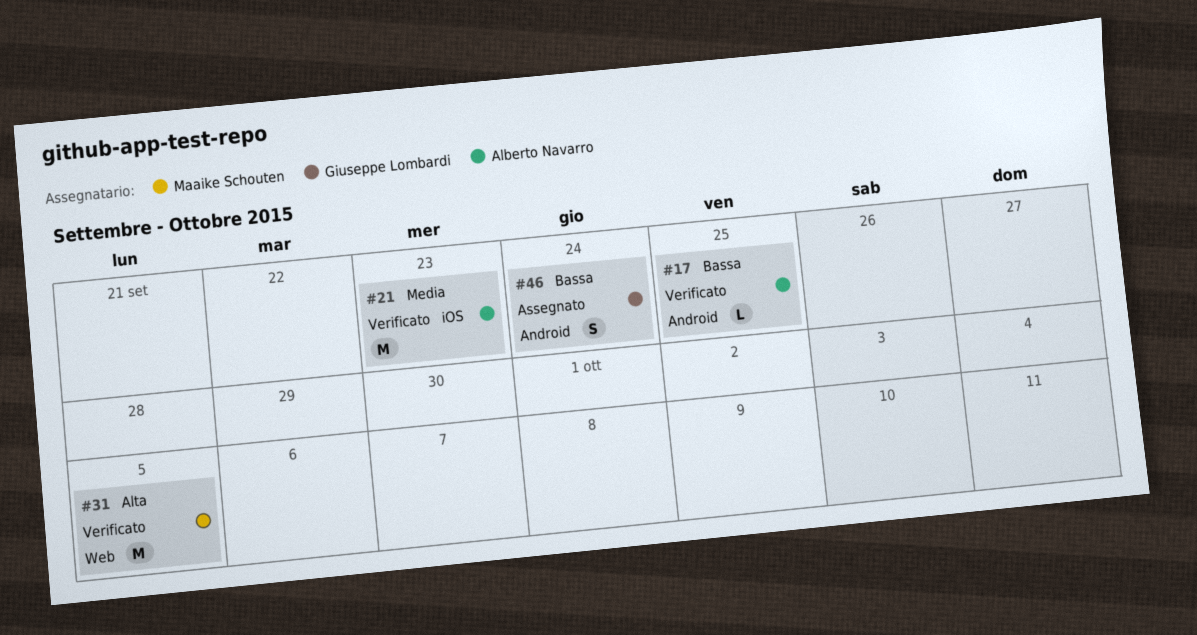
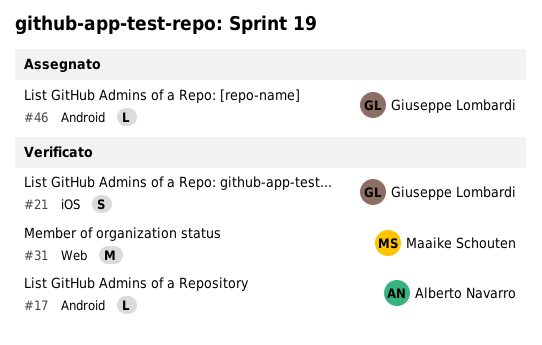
#21, owner: Alberto Navarro -> Giuseppe Lombardi
#21, estimate: M -> S
#46, estimate: S -> L

